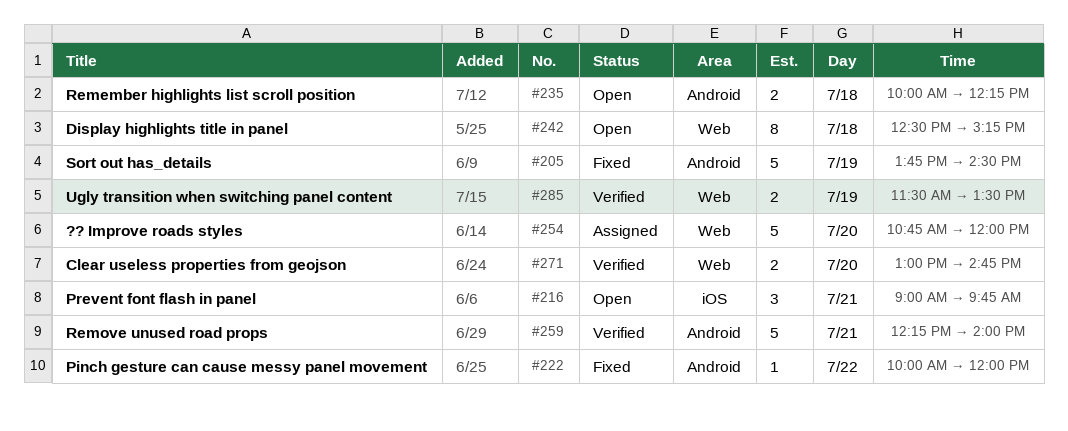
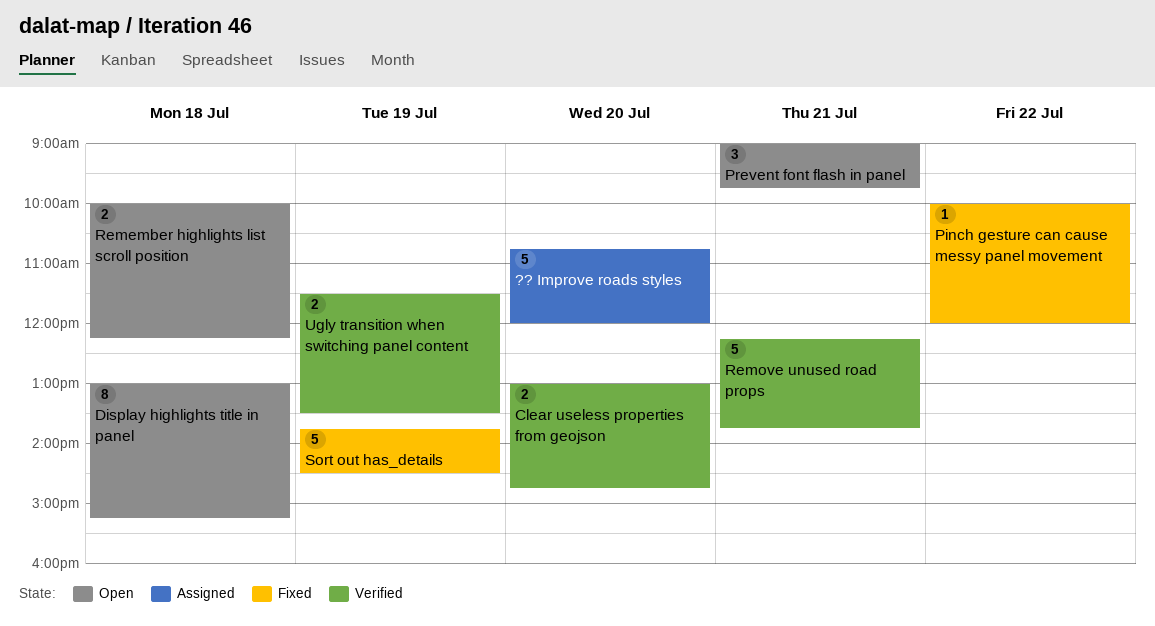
Display highlights title in panel, begins: 12:30 -> 13:00
Remove unused road props, ends: 14:00 -> 13:45

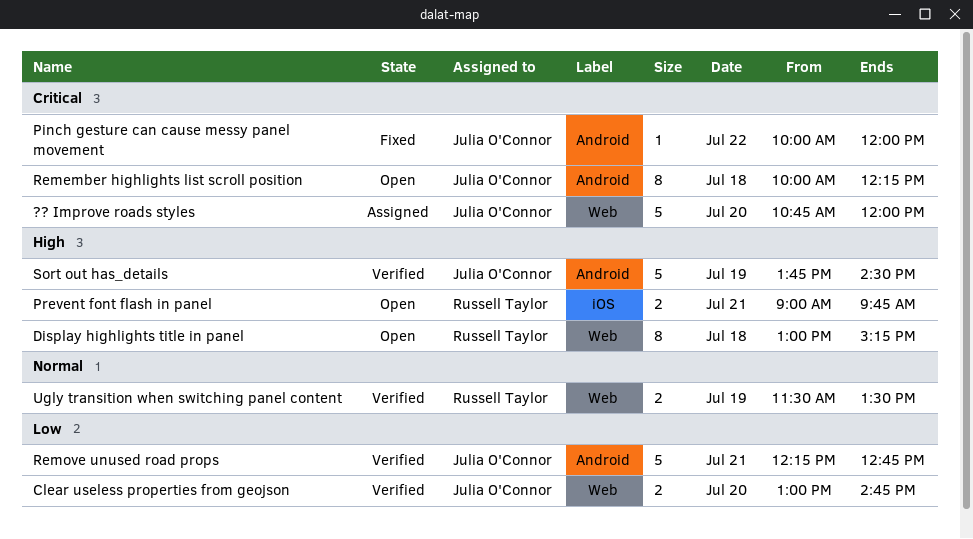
Prevent font flash in panel, estimate: 3 -> 2
Remember highlights list scroll position, estimate: 2 -> 8
Remove unused road props, ends: 13:45 -> 12:45
Sort out has_details, status: Fixed -> Verified

